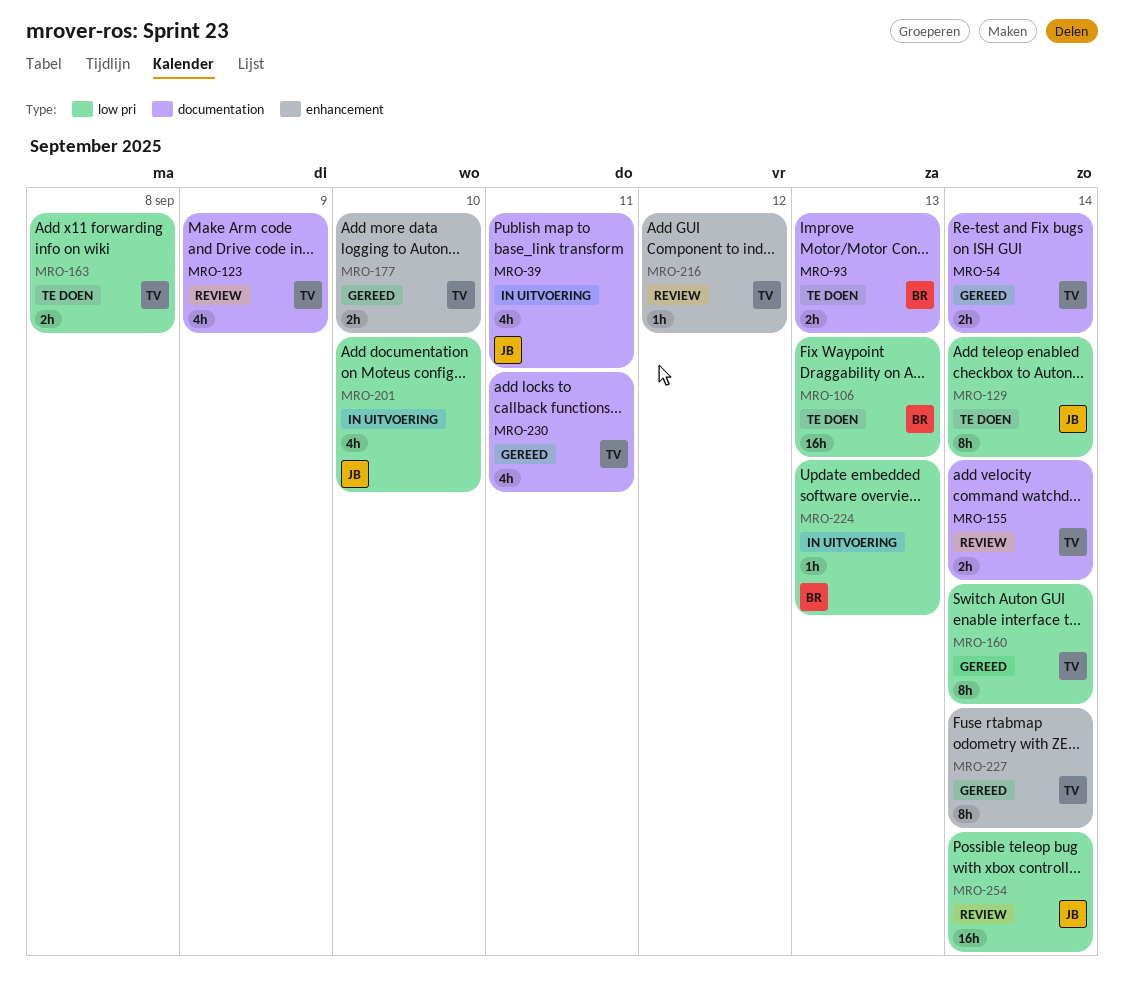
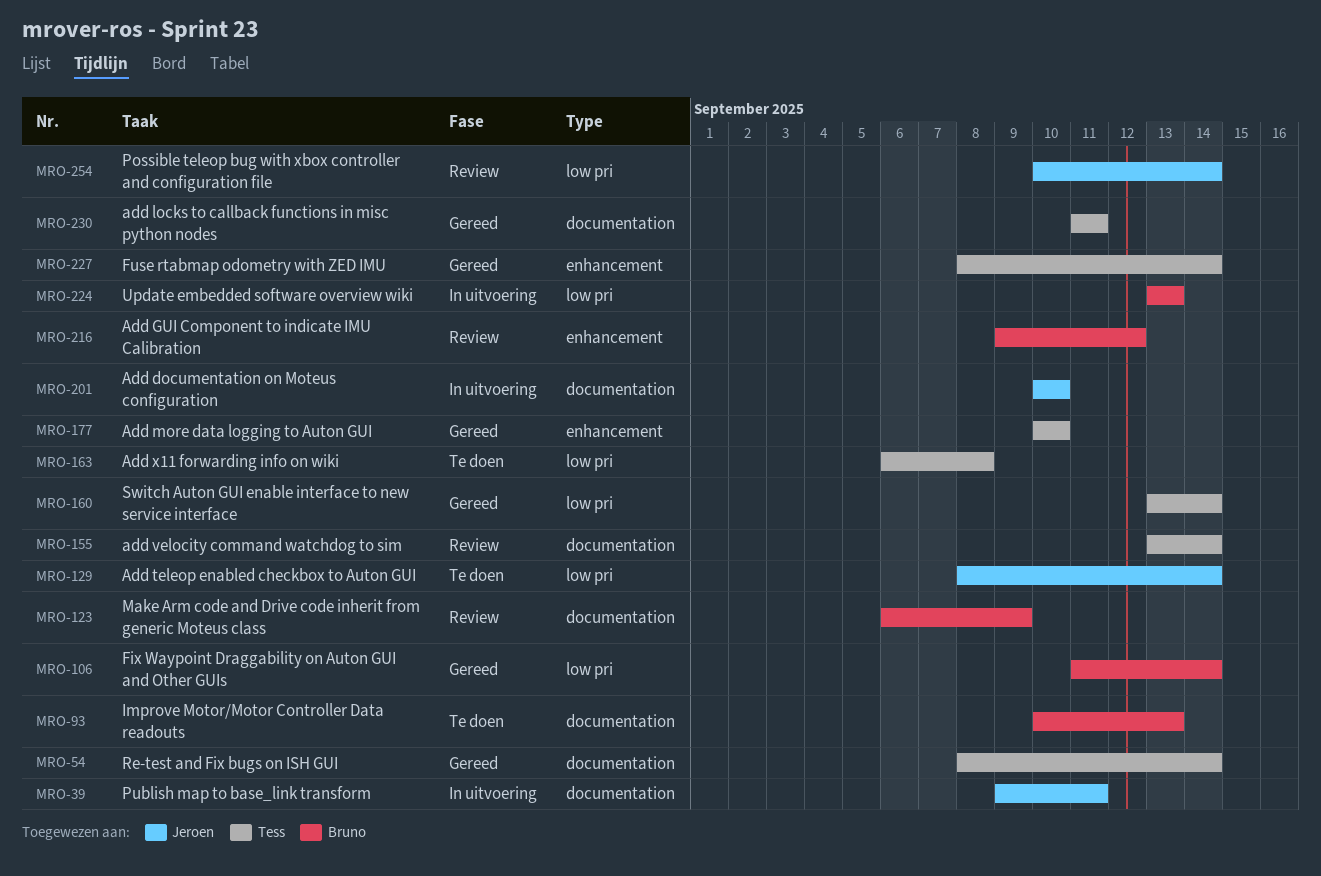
MRO-106, status: Te doen -> Gereed
MRO-106, due: Sep 13 -> Sep 14
MRO-123, owner: Tess -> Bruno
MRO-201, label: low pri -> documentation
MRO-216, owner: Tess -> Bruno

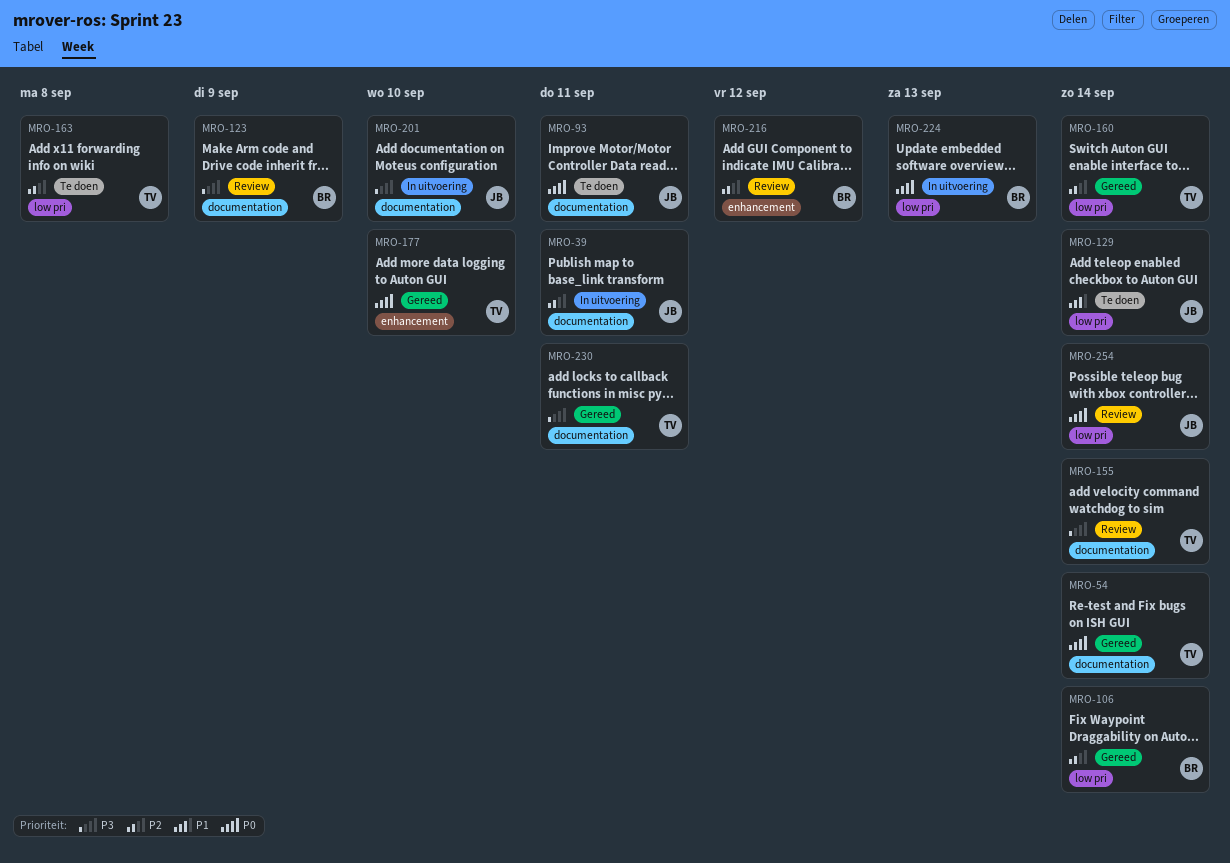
MRO-93, owner: Bruno -> Jeroen
MRO-93, due: Sep 13 -> Sep 11
MRO-227: present -> none

